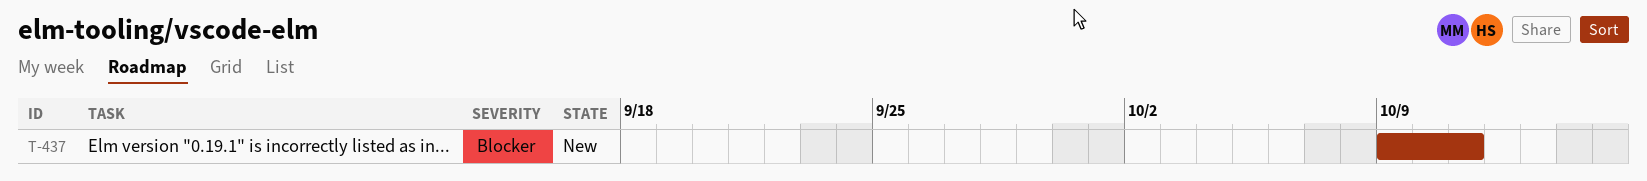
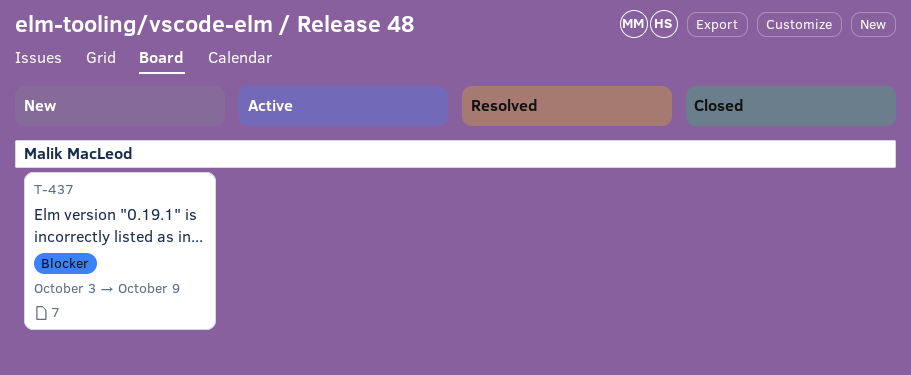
T-437, start: Oct 9 -> Oct 3
T-437, due: Oct 11 -> Oct 9

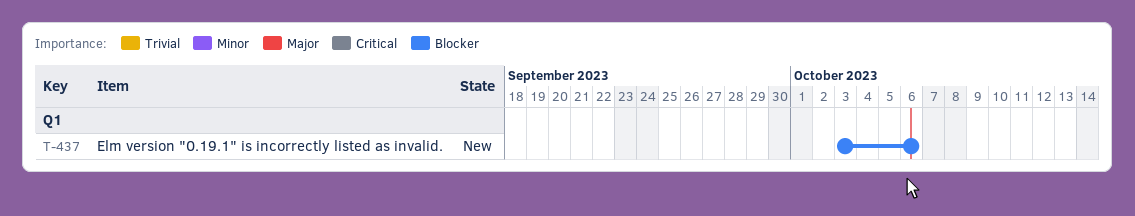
T-437, due: Oct 9 -> Oct 6

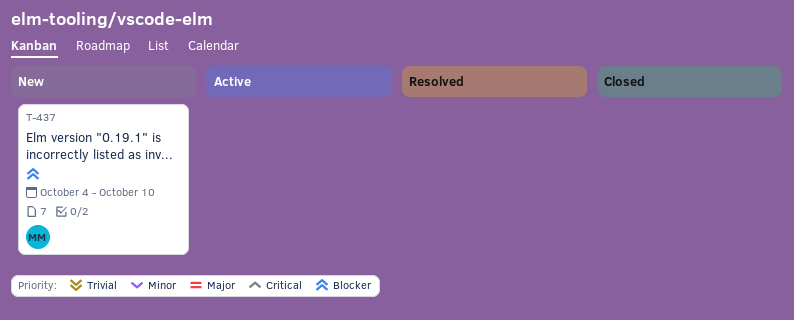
T-437, start: Oct 3 -> Oct 4
T-437, due: Oct 6 -> Oct 10

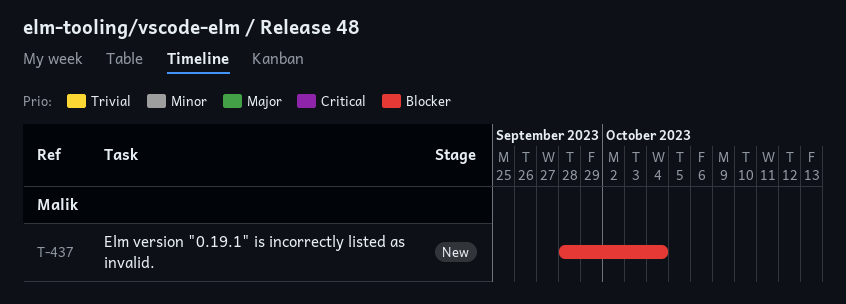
T-437, start: Oct 4 -> Sep 28
T-437, due: Oct 10 -> Oct 4

